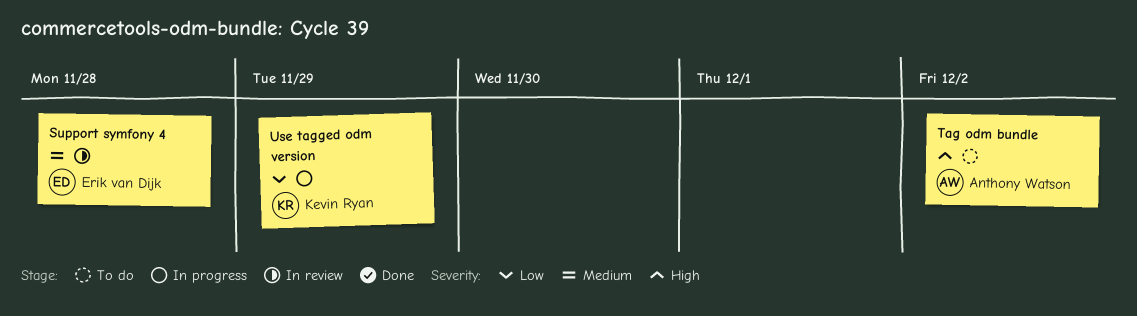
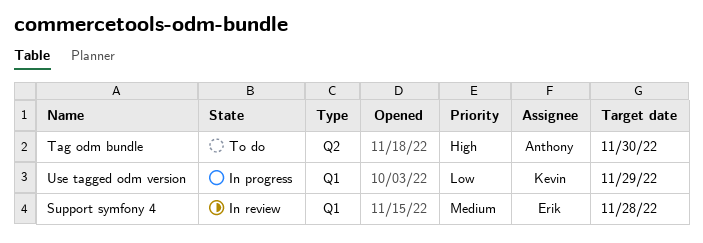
Tag odm bundle, due: Dec 2 -> Nov 30

